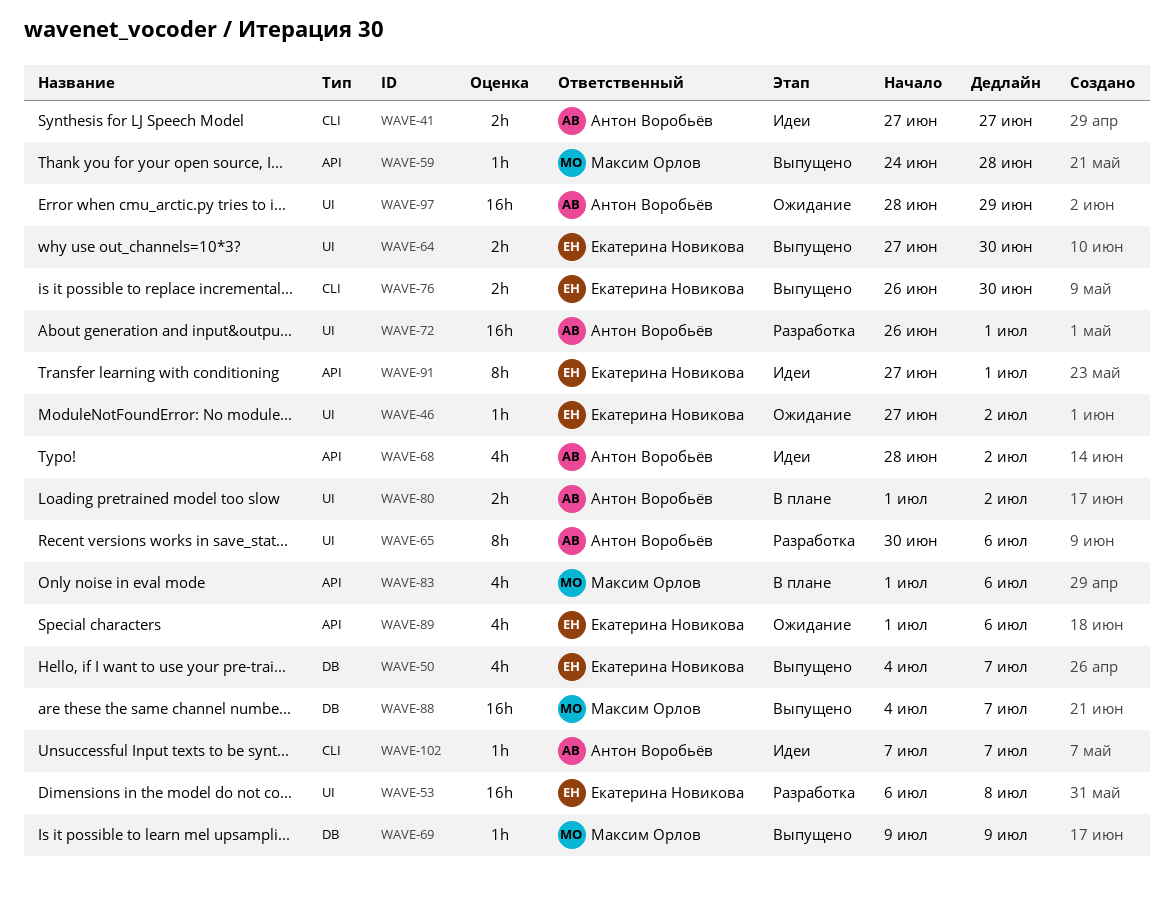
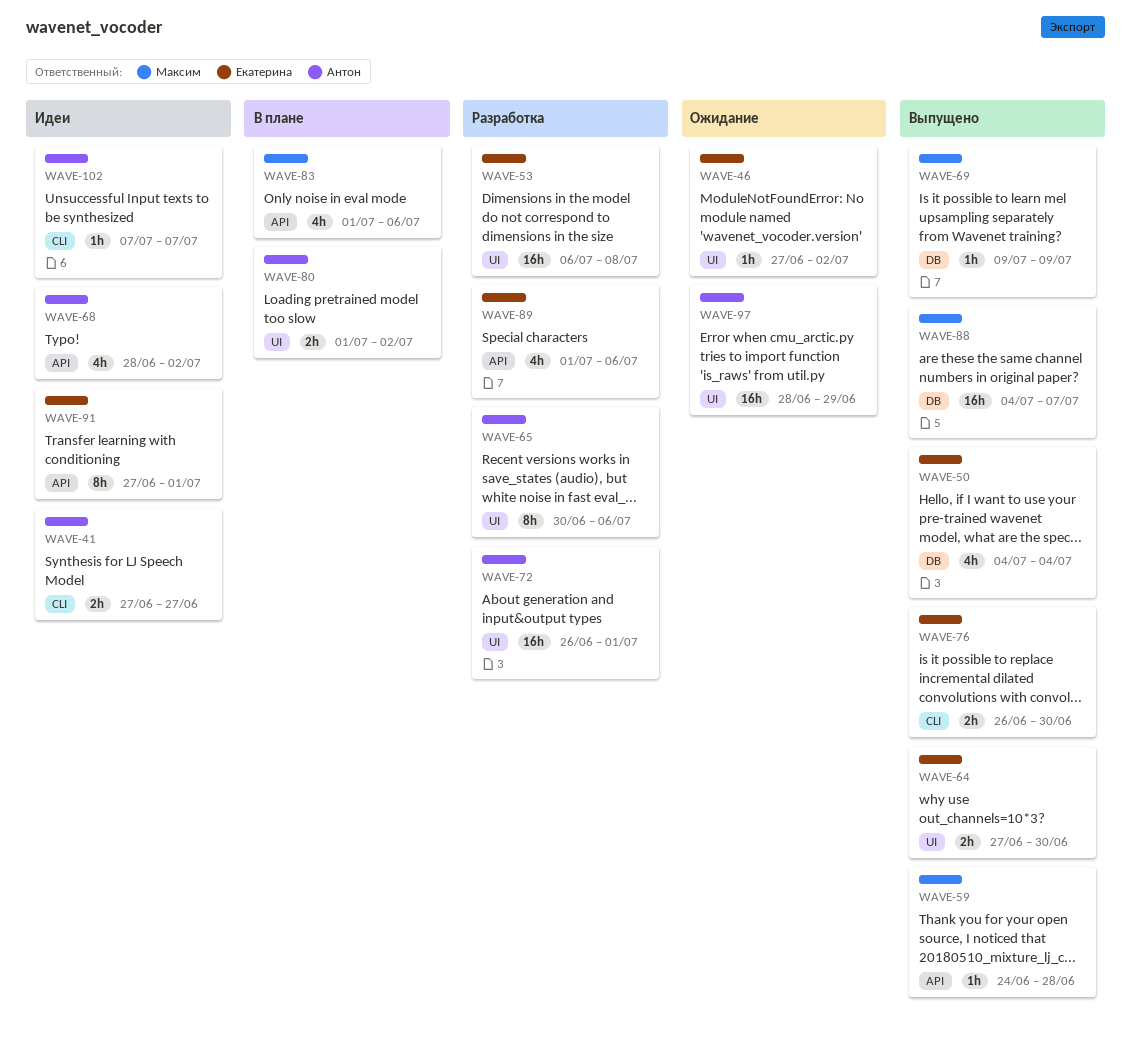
WAVE-50, due: Jul 7 -> Jul 4
WAVE-89, status: Ожидание -> Разработка

